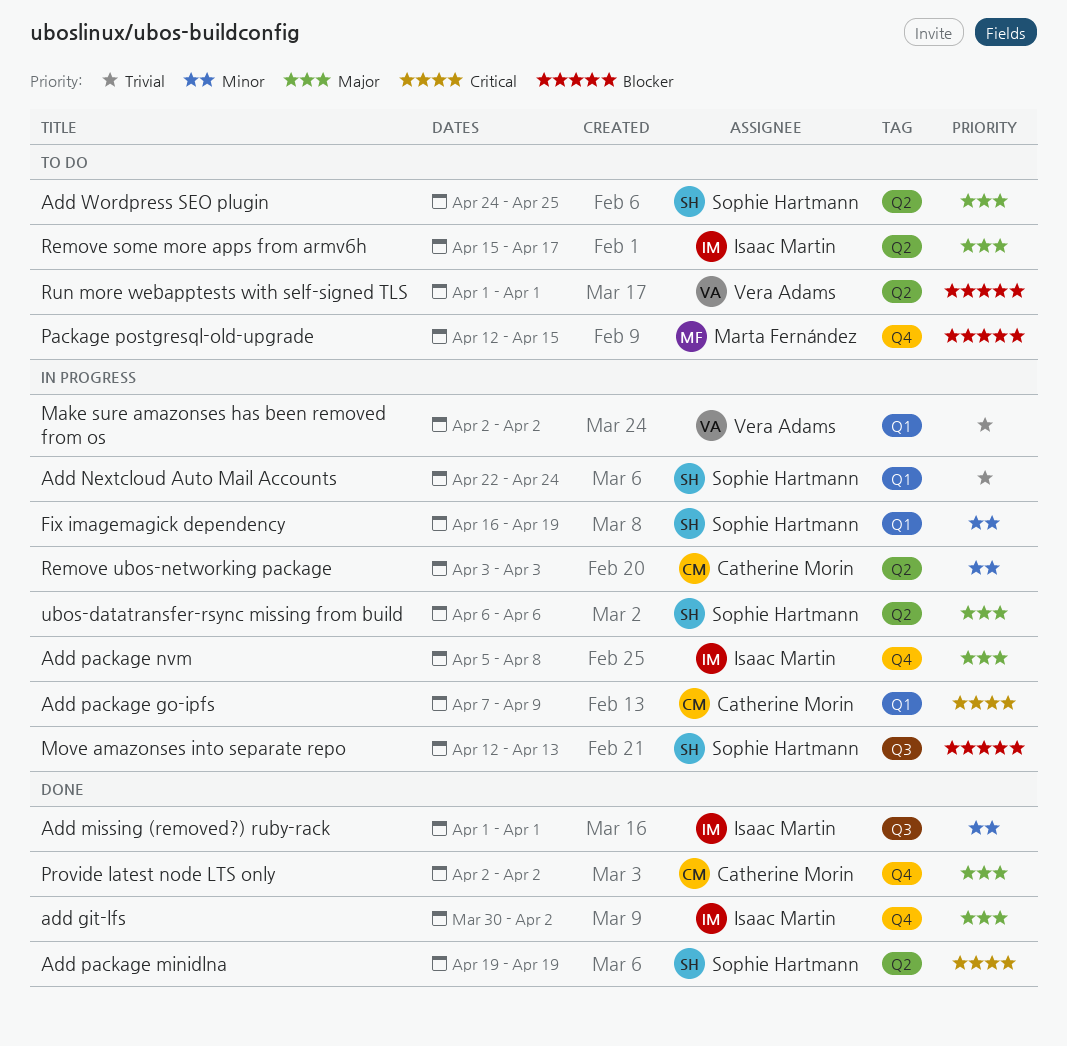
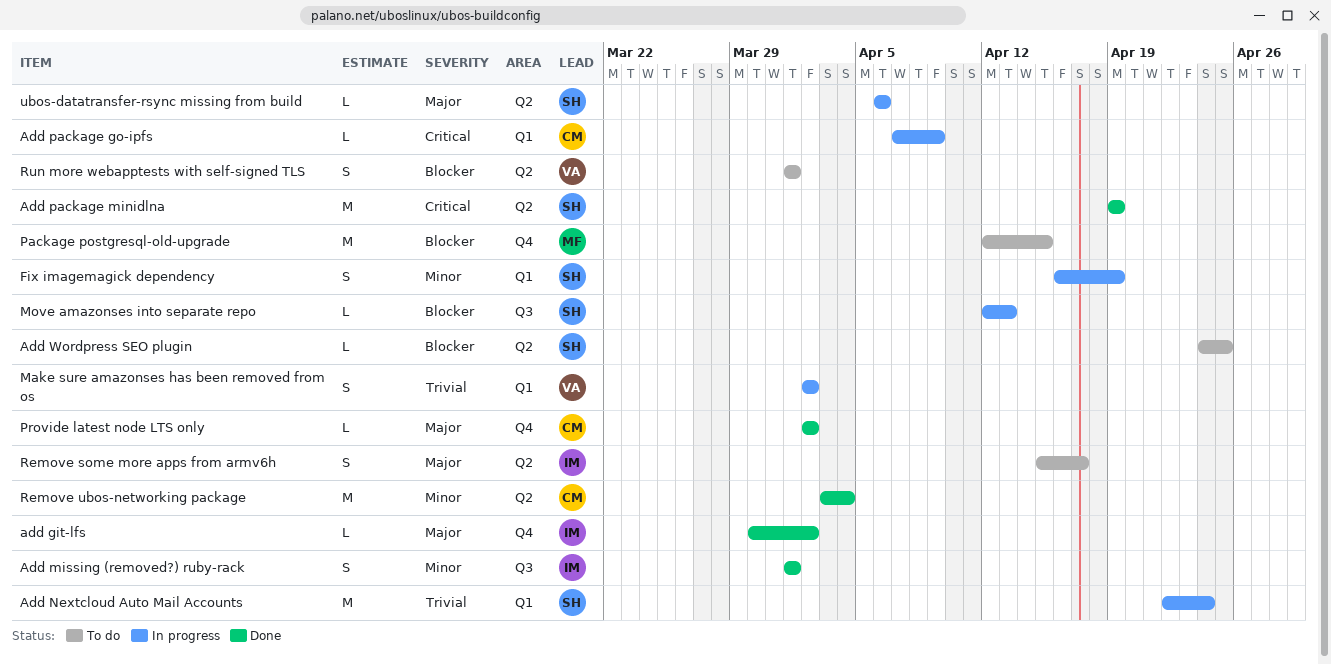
Add package nvm: present -> none
Add Wordpress SEO plugin, priority: Major -> Blocker
Remove ubos-networking package, status: In progress -> Done
Remove ubos-networking package, due: Apr 3 -> Apr 4

